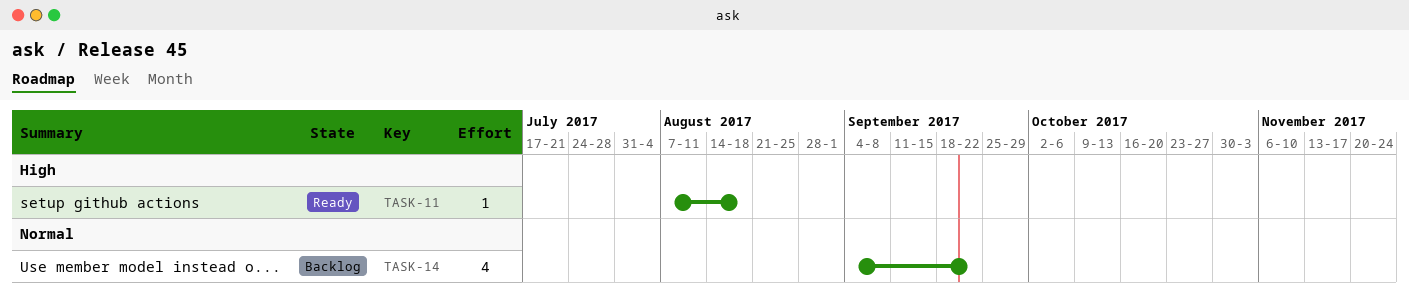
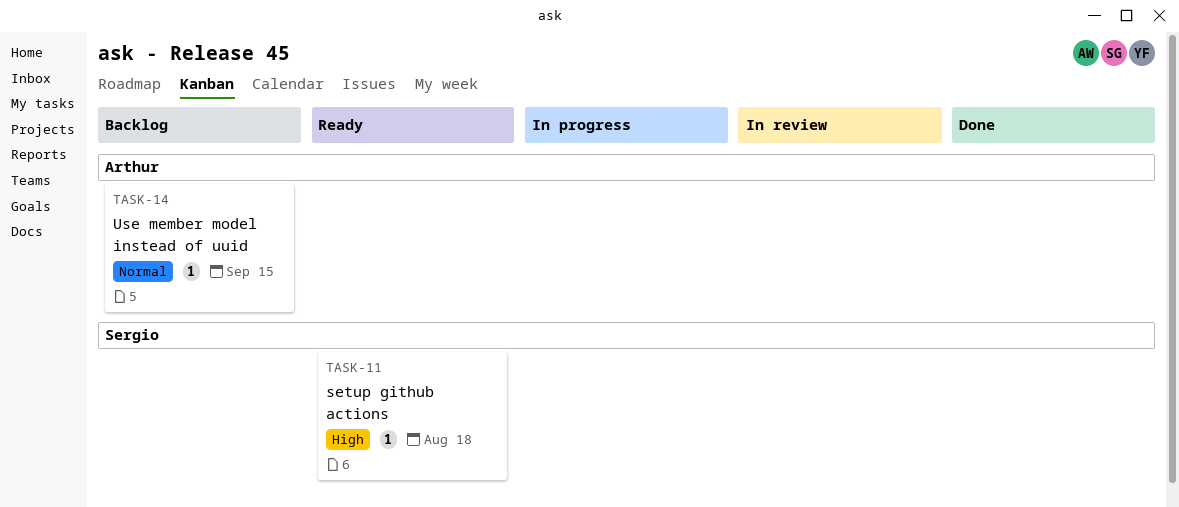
TASK-14, estimate: 4 -> 1
TASK-14, due: Sep 22 -> Sep 15

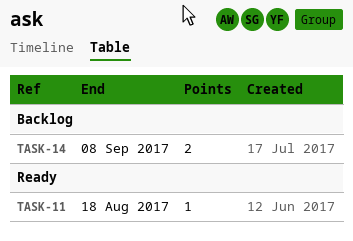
TASK-14, estimate: 1 -> 2
TASK-14, due: Sep 15 -> Sep 8

